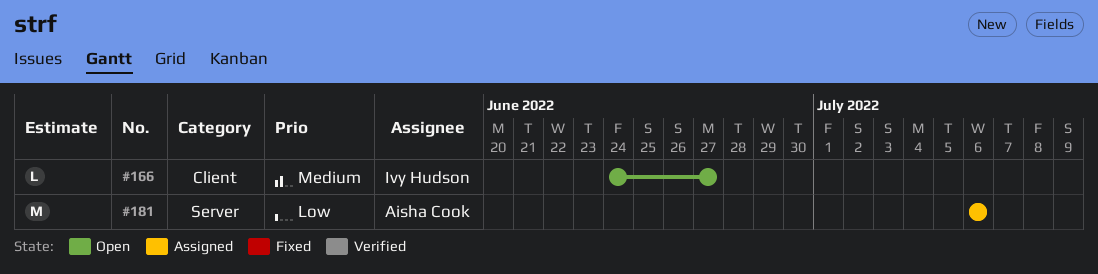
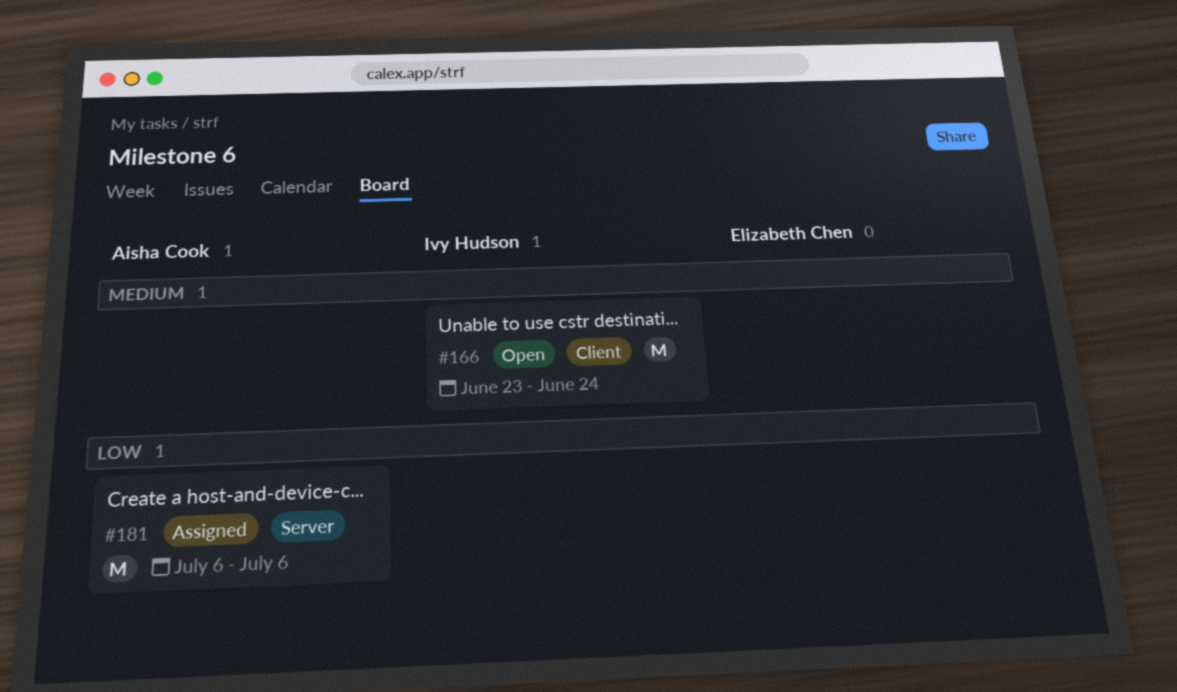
#166, estimate: L -> M
#166, start: Jun 24 -> Jun 23
#166, due: Jun 27 -> Jun 24

